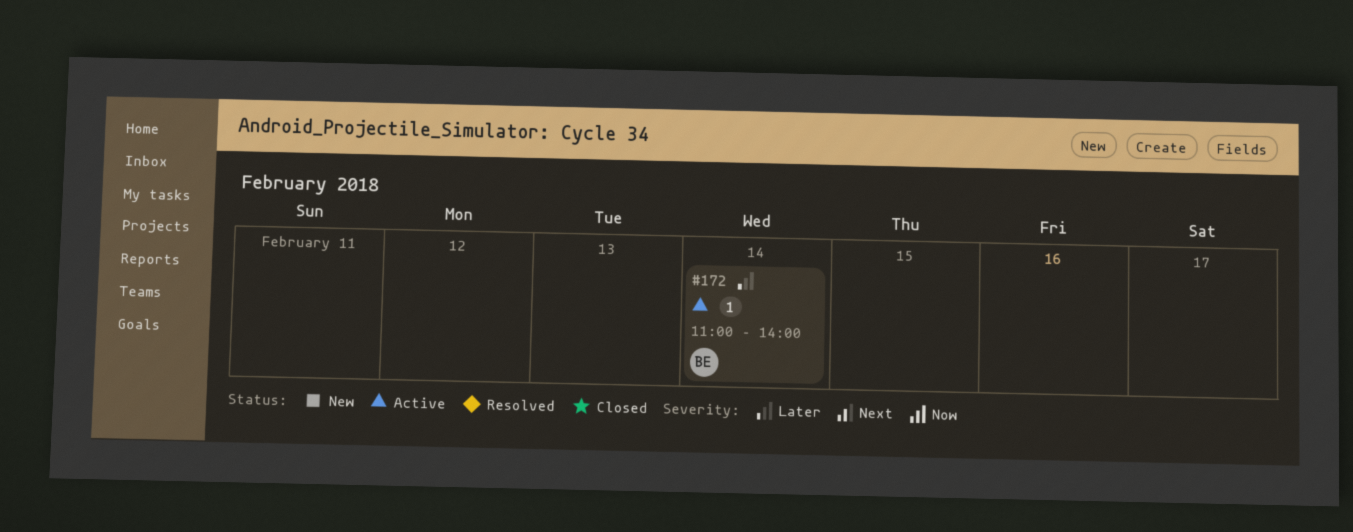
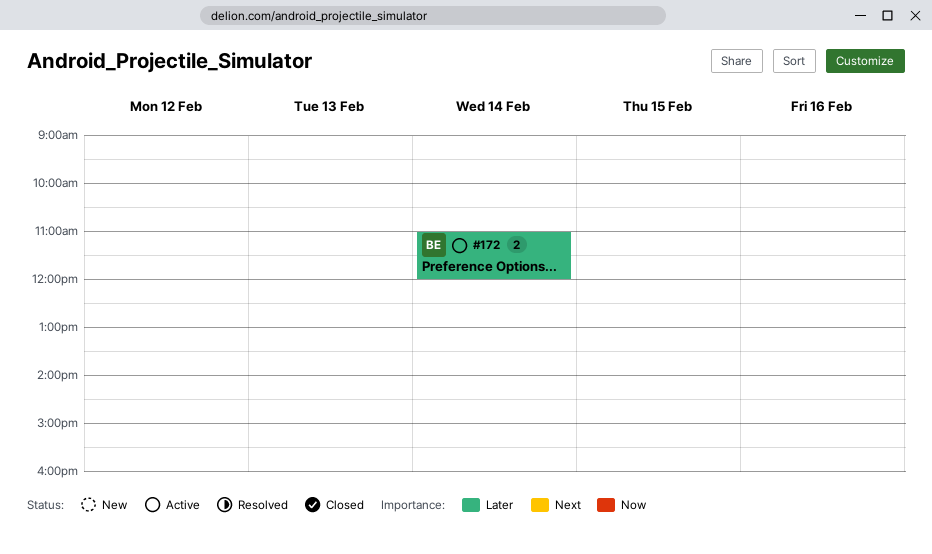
#172, estimate: 1 -> 2
#172, ends: 14:00 -> 12:00

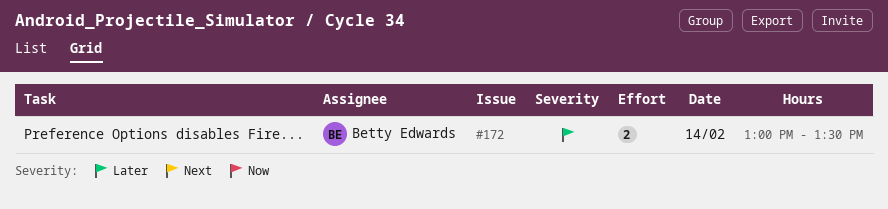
#172, begins: 11:00 -> 13:00
#172, ends: 12:00 -> 13:30

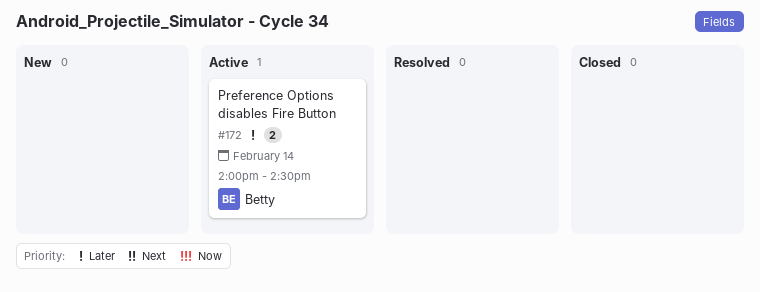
#172, begins: 13:00 -> 14:00
#172, ends: 13:30 -> 14:30

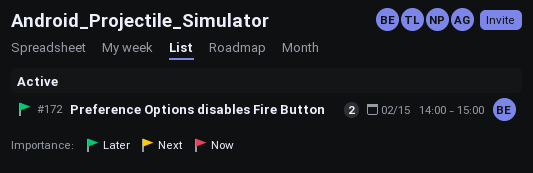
#172, day: Feb 14 -> Feb 15
#172, ends: 14:30 -> 15:00

